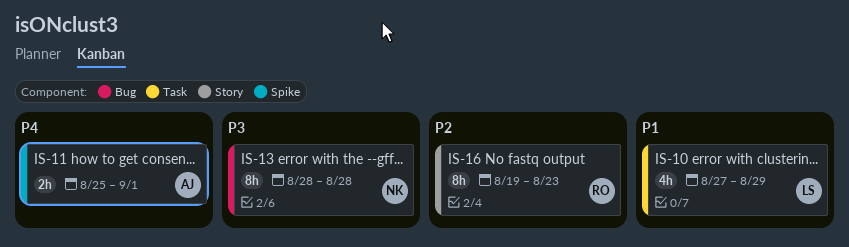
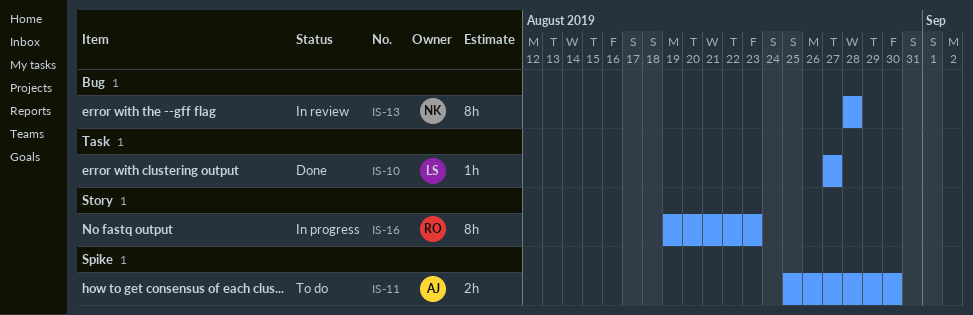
IS-10, estimate: 4h -> 1h
IS-10, due: Aug 29 -> Aug 27
IS-11, due: Sep 1 -> Aug 30

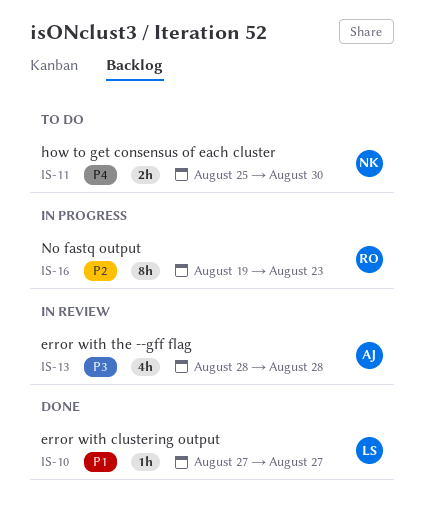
IS-11, owner: AJ -> NK
IS-13, owner: NK -> AJ
IS-13, estimate: 8h -> 4h

